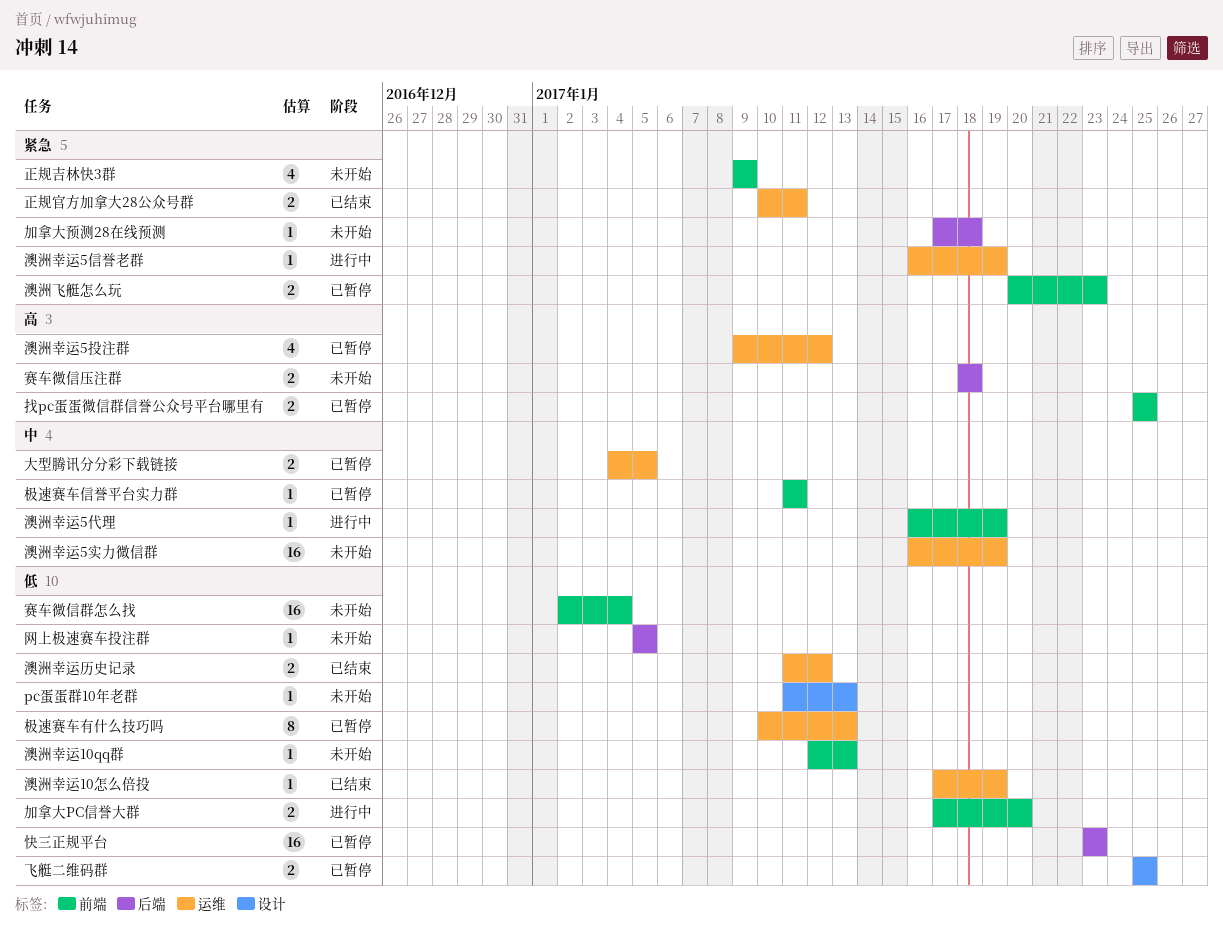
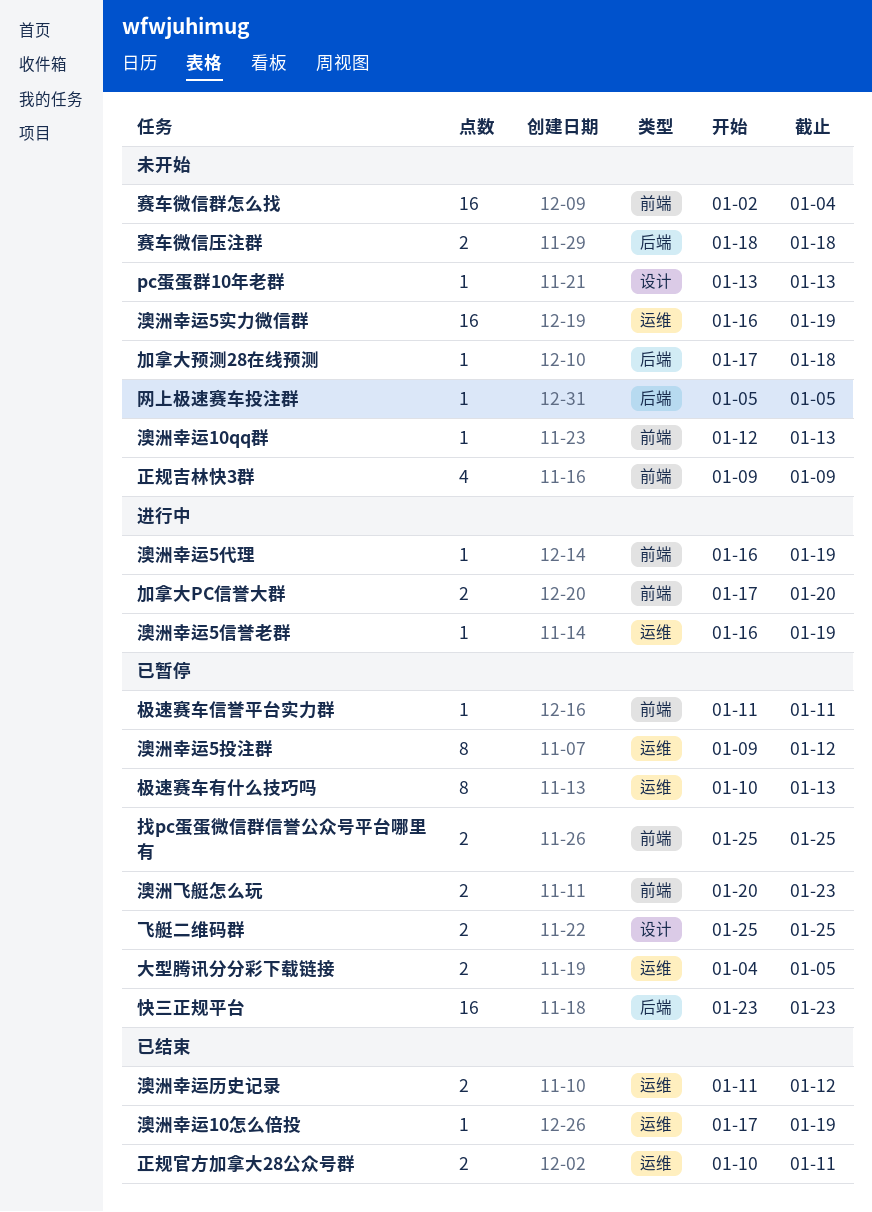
pc蛋蛋群10年老群, start: Jan 11 -> Jan 13
澳洲幸运5投注群, estimate: 4 -> 8

